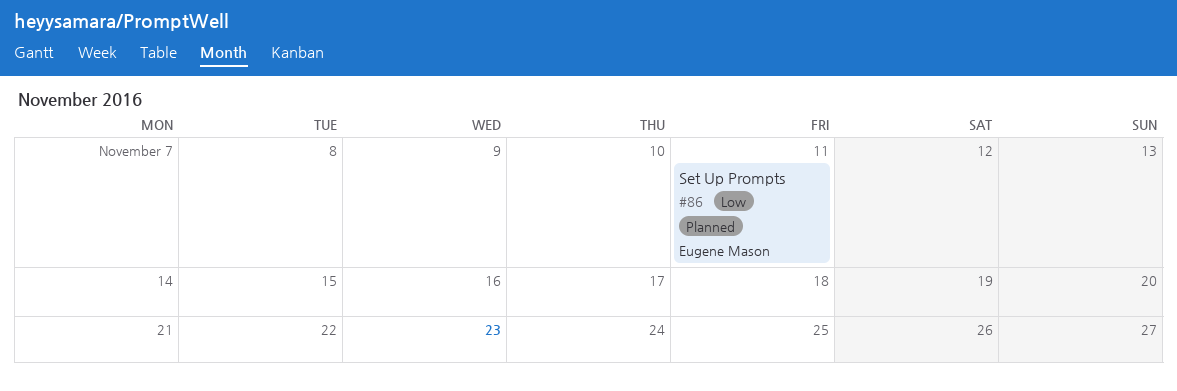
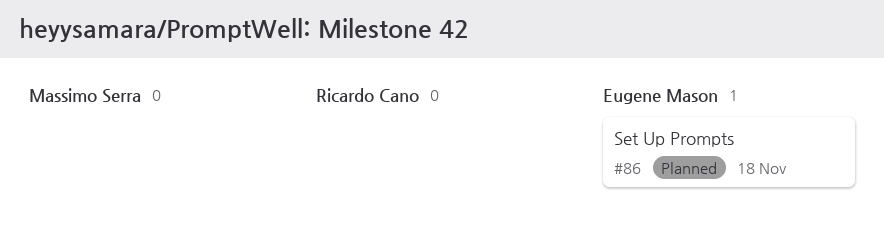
#86, due: Nov 11 -> Nov 18

